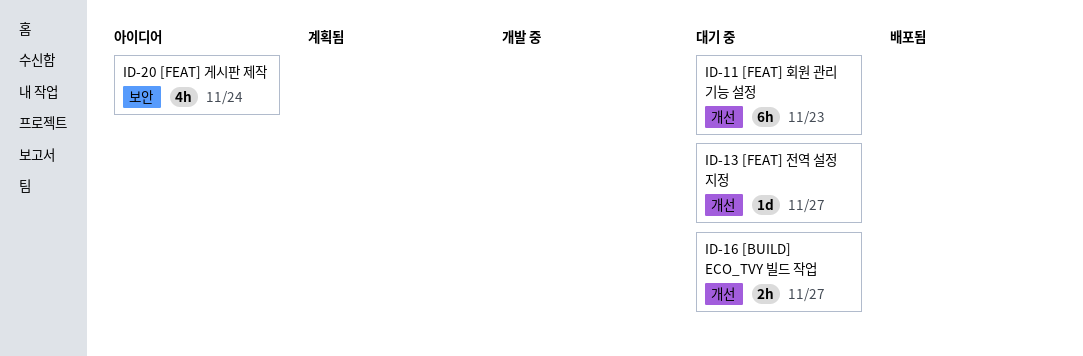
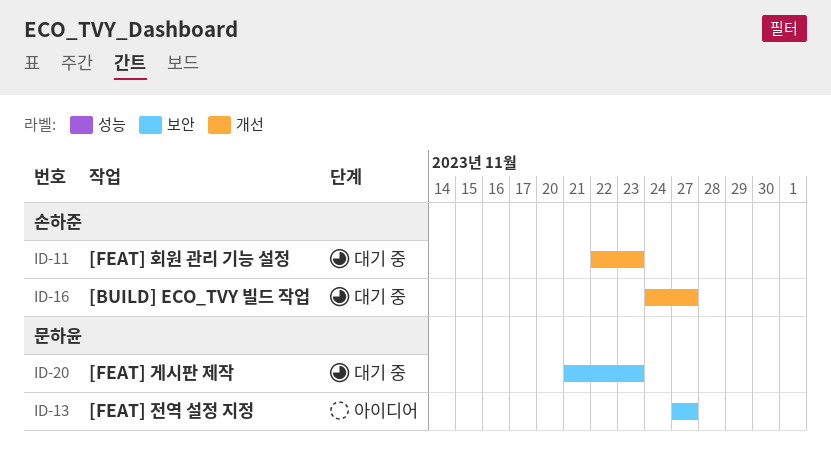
ID-13, status: 대기 중 -> 아이디어
ID-13, label: 개선 -> 보안
ID-20, status: 아이디어 -> 대기 중
ID-20, due: Nov 24 -> Nov 23

